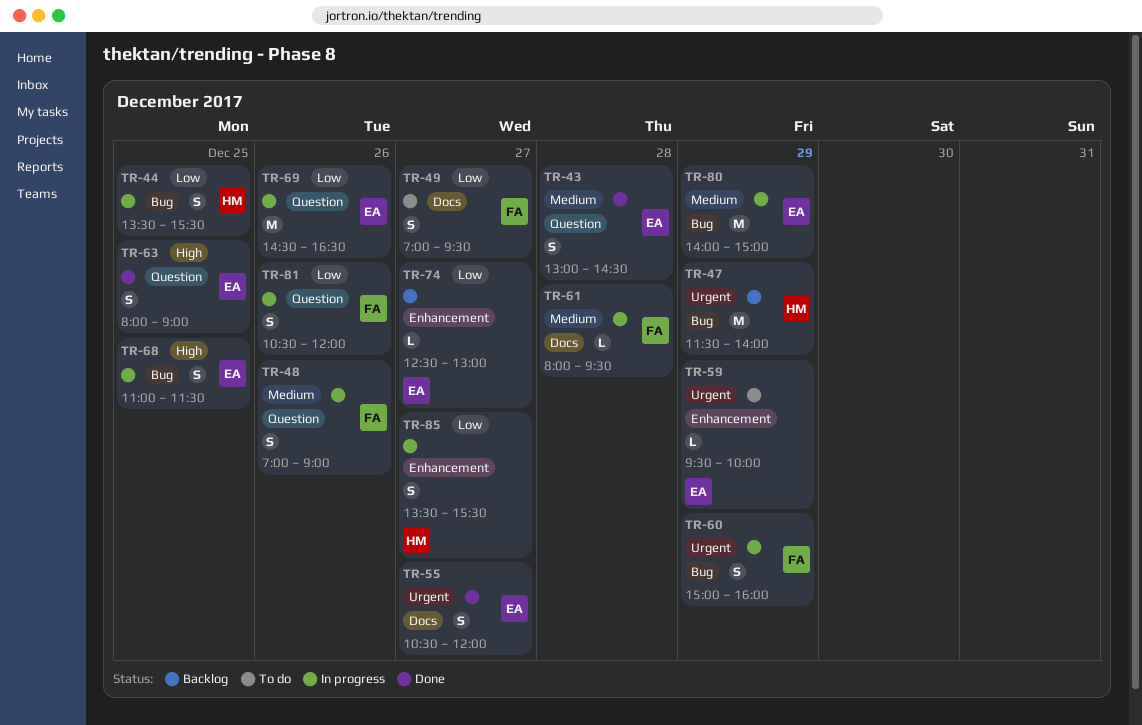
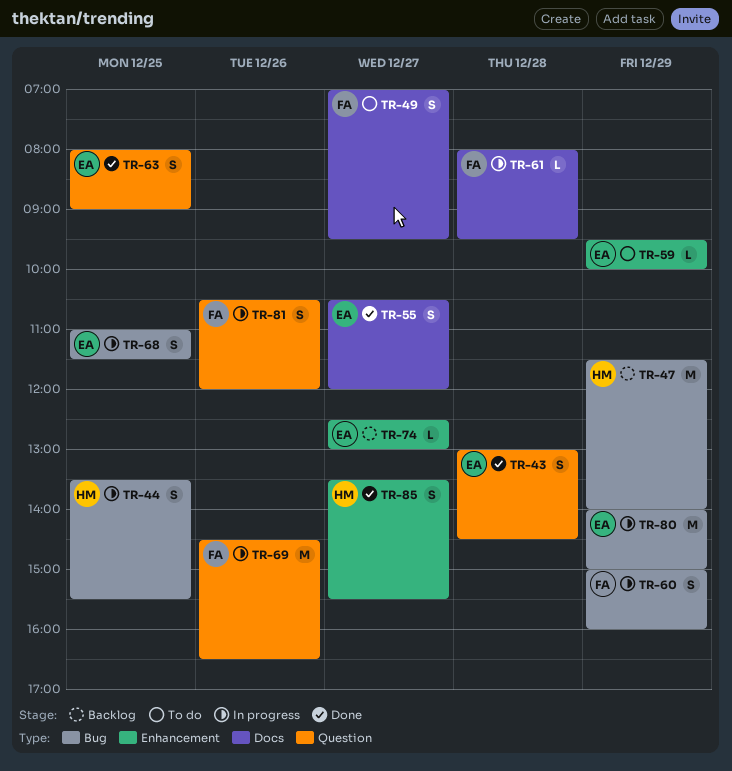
TR-48: present -> none
TR-69, owner: EA -> FA
TR-85, status: In progress -> Done

